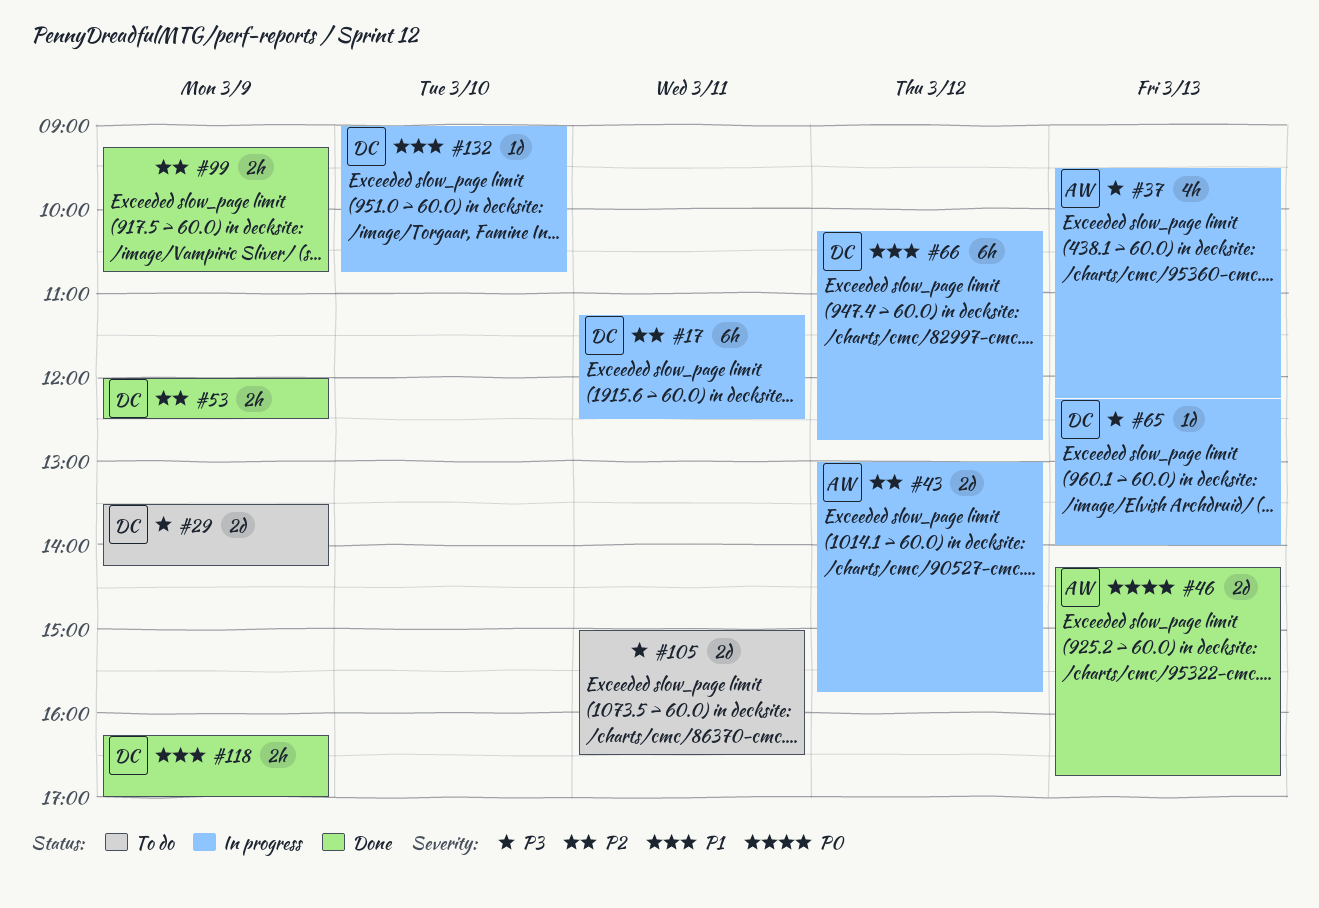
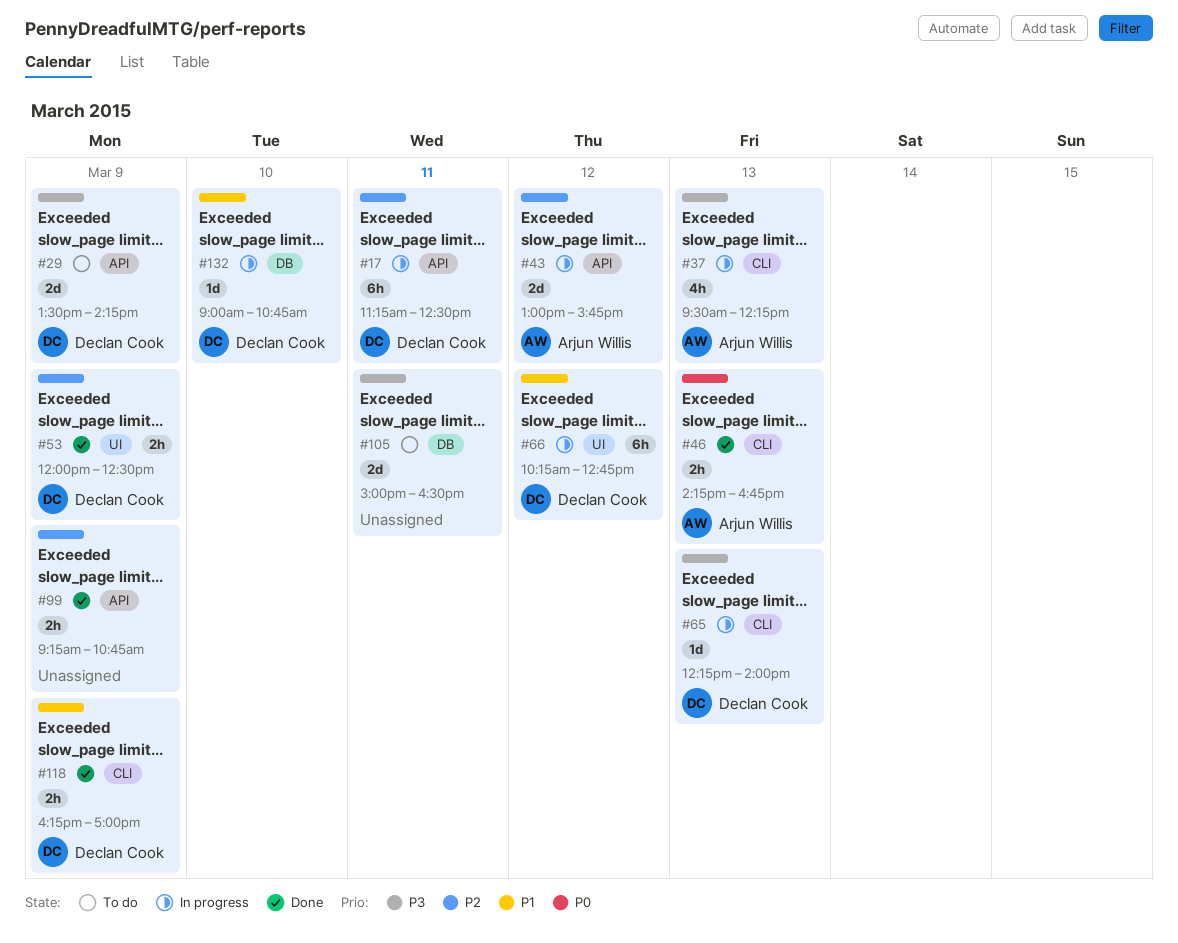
#46, estimate: 2d -> 2h

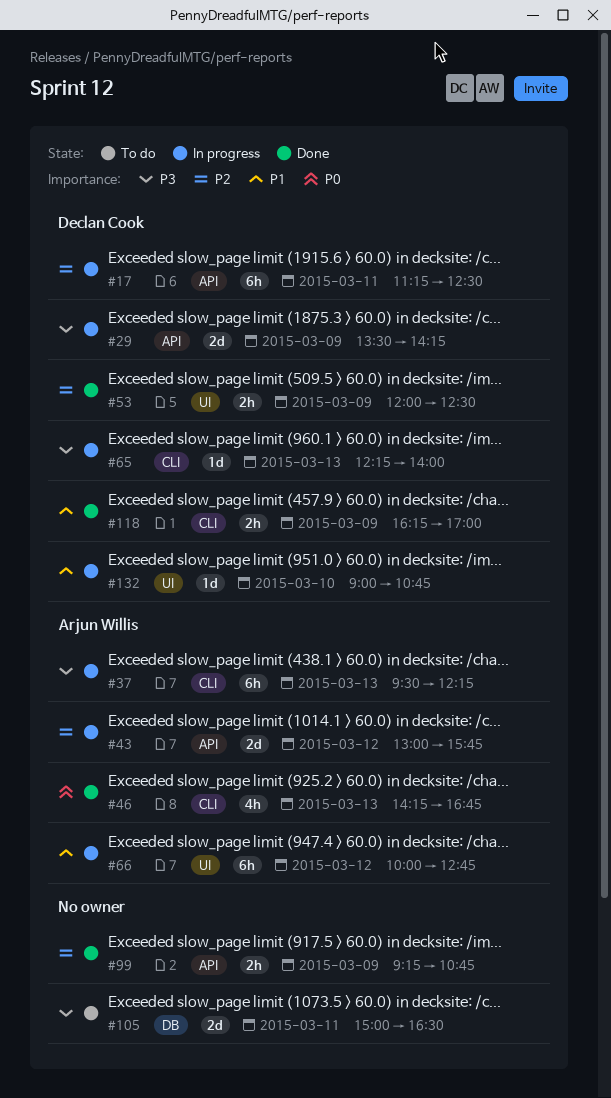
#29, status: To do -> In progress
#37, estimate: 4h -> 6h
#46, estimate: 2h -> 4h
#66, owner: Declan Cook -> Arjun Willis
#66, begins: 10:15 -> 10:00
#132, label: DB -> UI

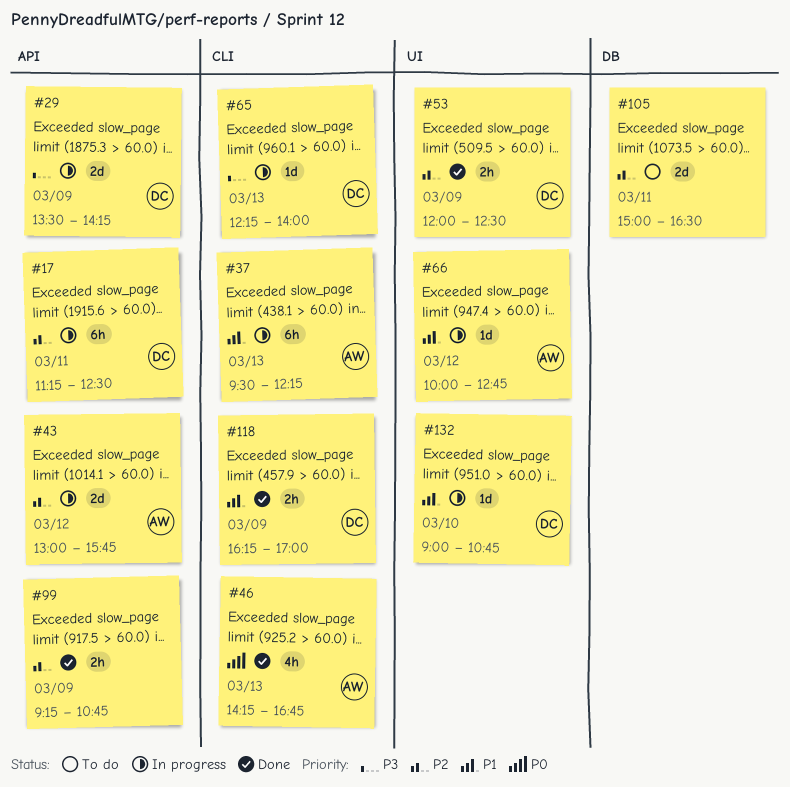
#37, priority: P3 -> P1
#66, estimate: 6h -> 1d
#105, priority: P3 -> P2

